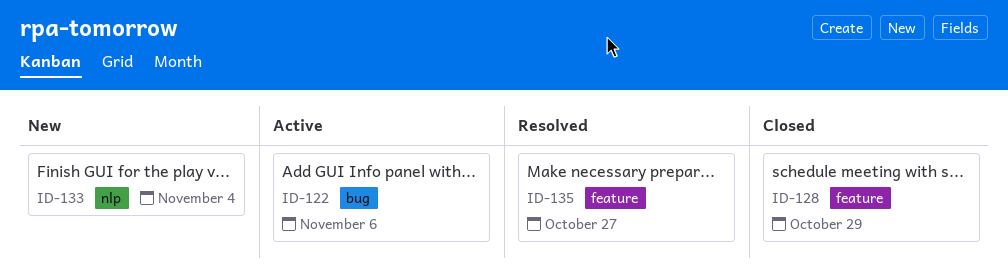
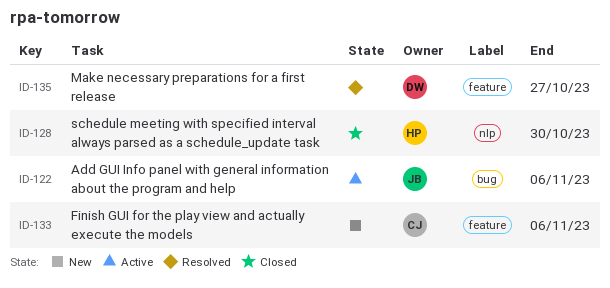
ID-128, label: feature -> nlp
ID-128, due: Oct 29 -> Oct 30
ID-133, label: nlp -> feature
ID-133, due: Nov 4 -> Nov 6

